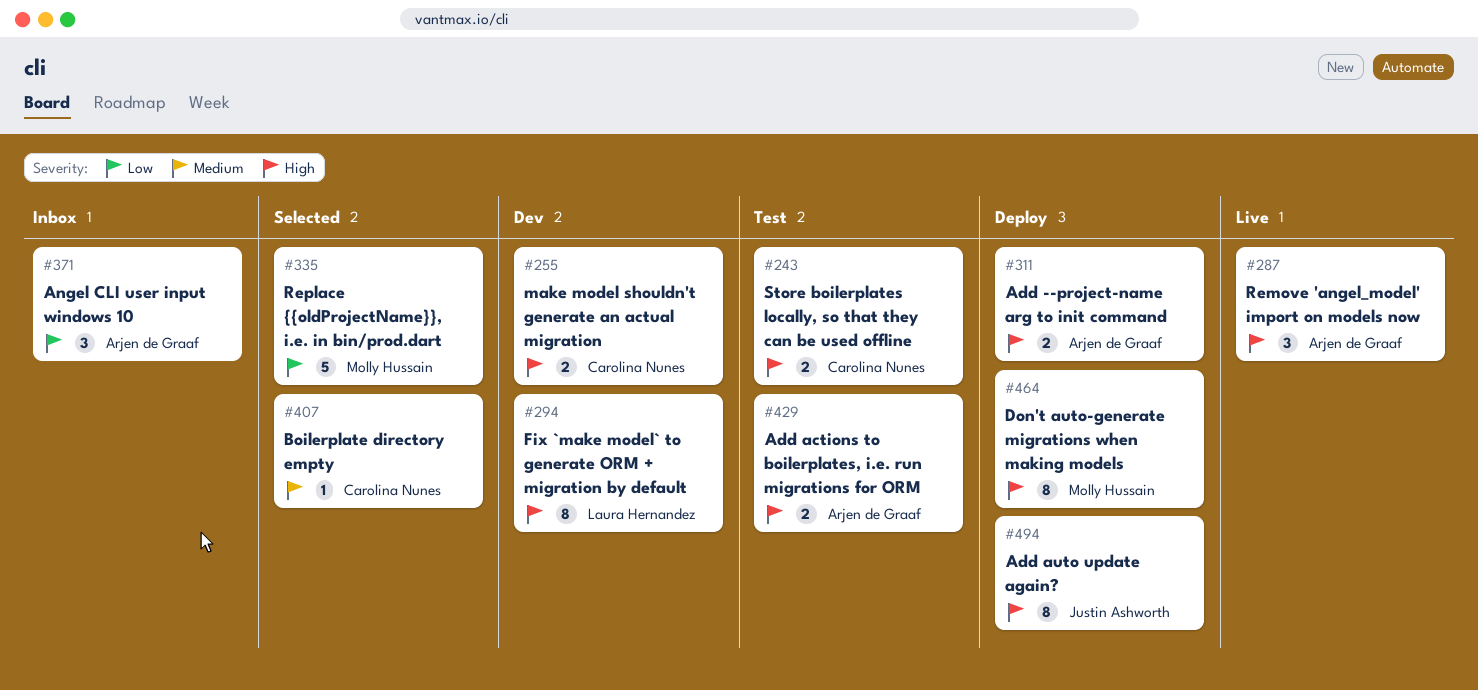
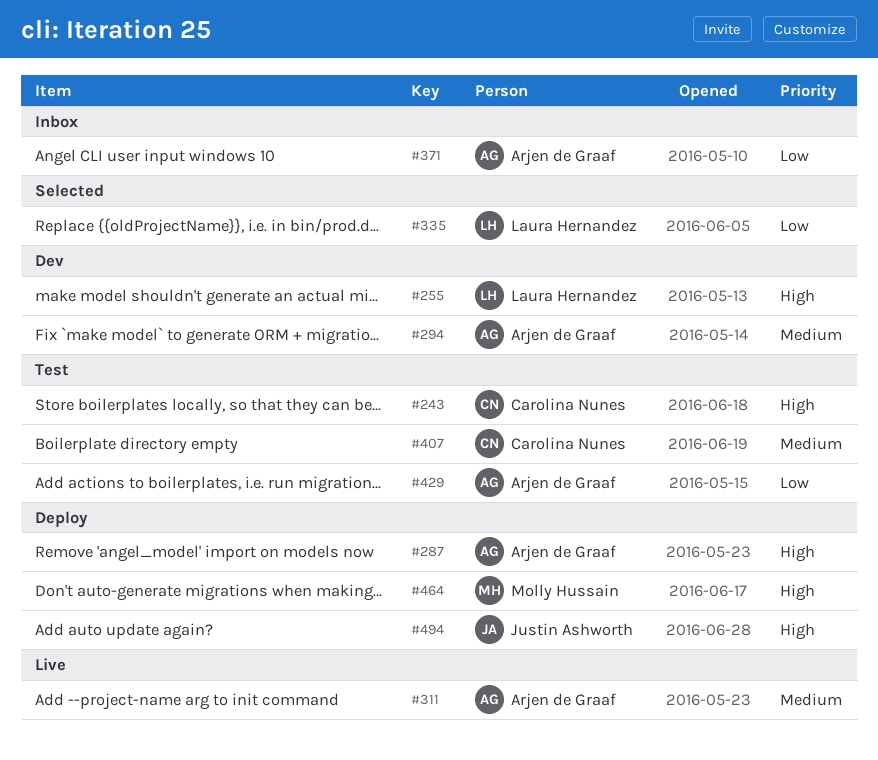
#255, owner: Carolina Nunes -> Laura Hernandez
#287, status: Live -> Deploy
#294, owner: Laura Hernandez -> Arjen de Graaf
#294, priority: High -> Medium
#311, status: Deploy -> Live
#311, priority: High -> Medium
#335, owner: Molly Hussain -> Laura Hernandez
#407, status: Selected -> Test
#429, priority: High -> Low

